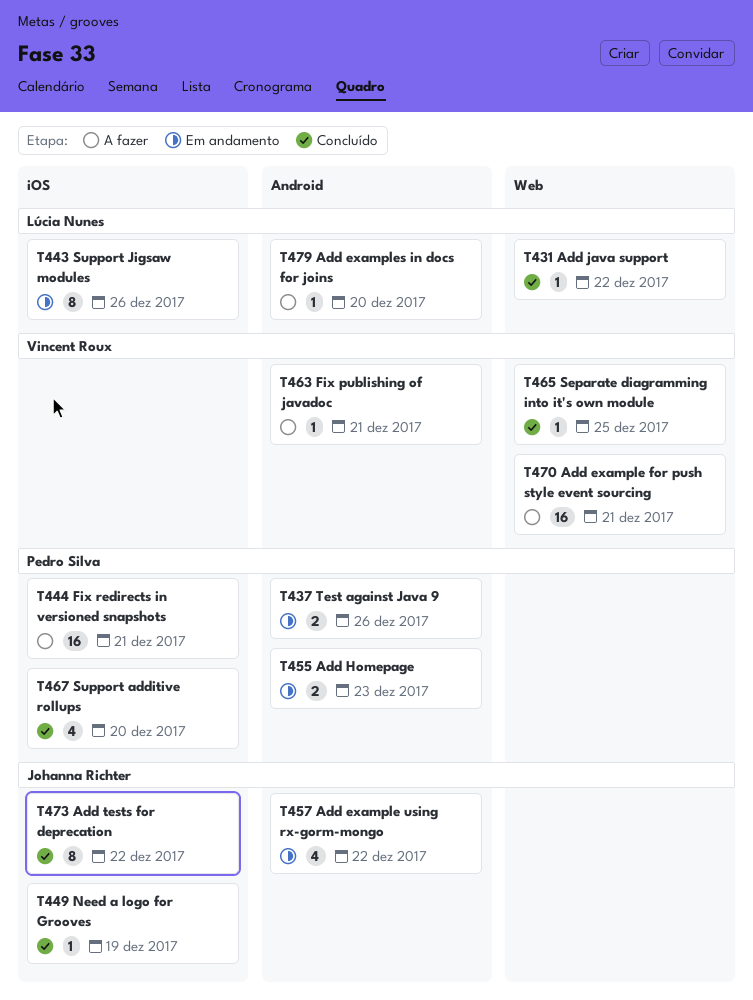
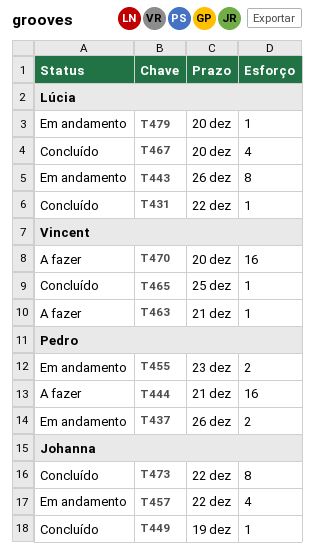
T467, owner: Pedro Silva -> Lúcia Nunes
T470, due: Dec 21 -> Dec 20
T479, status: A fazer -> Em andamento

